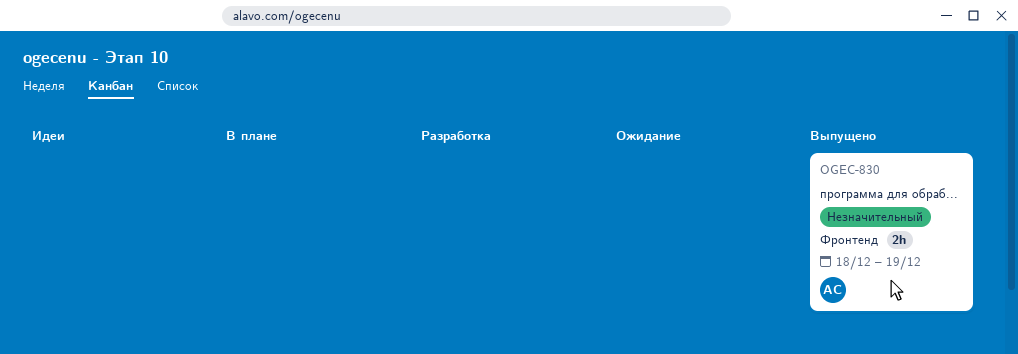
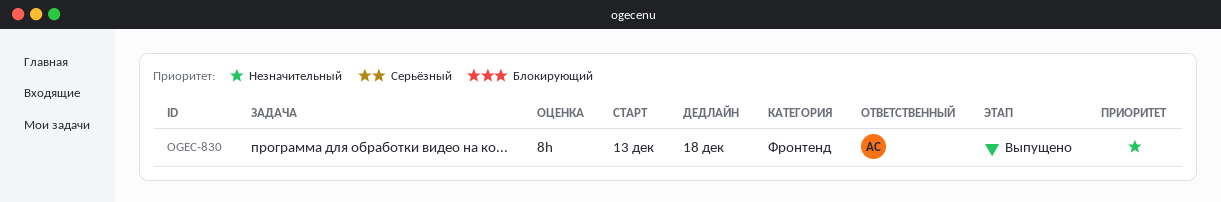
OGEC-830, estimate: 2h -> 8h
OGEC-830, start: Dec 18 -> Dec 13
OGEC-830, due: Dec 19 -> Dec 18

